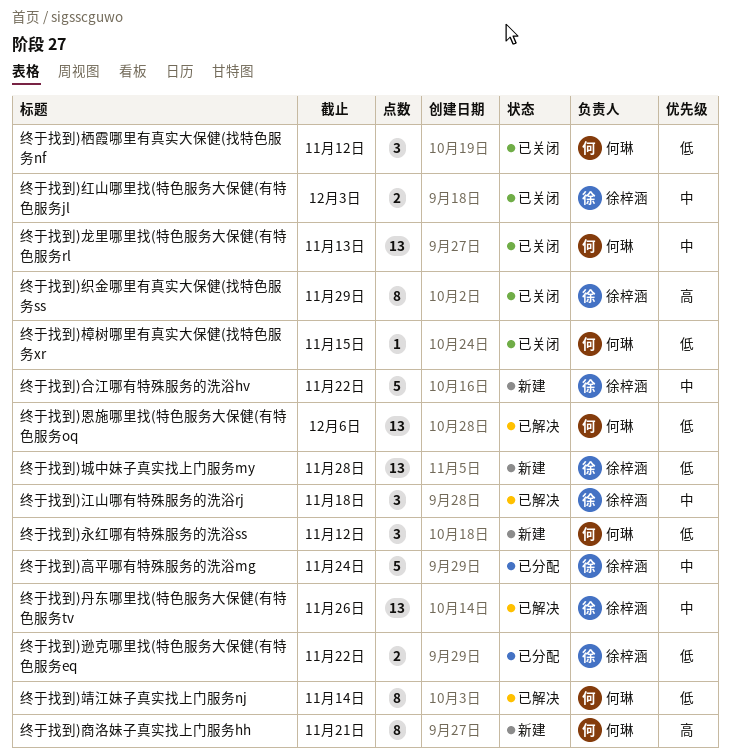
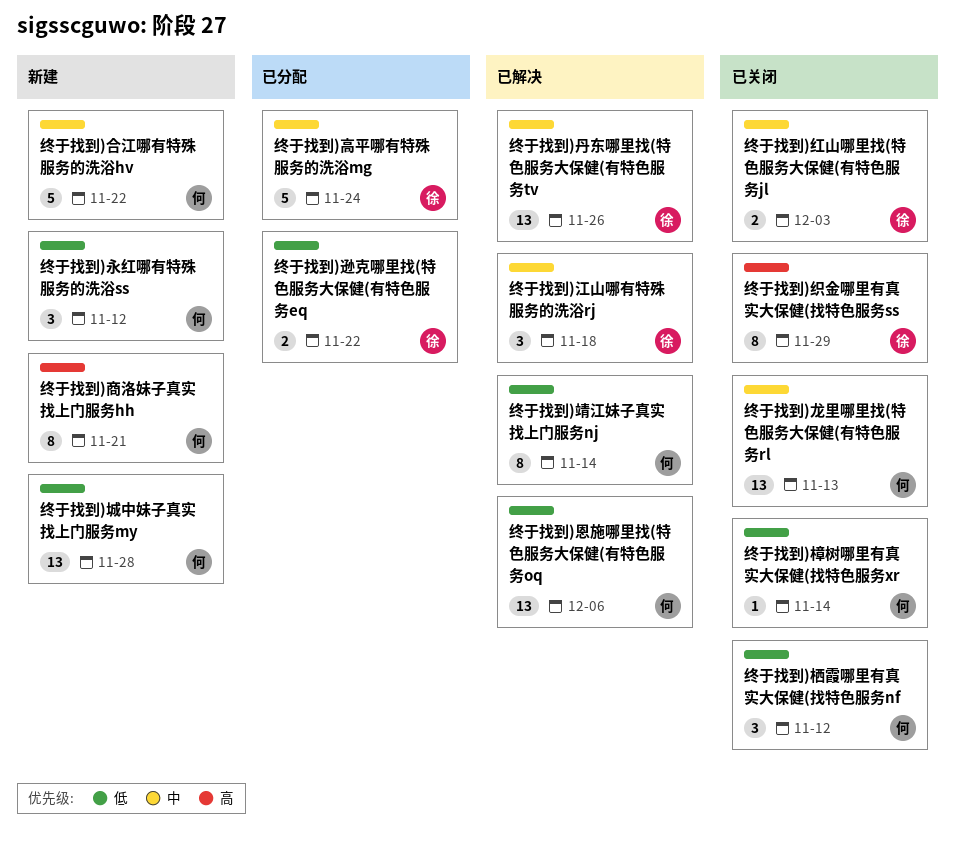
终于找到)合江哪有特殊服务的洗浴hv, owner: 徐梓涵 -> 何琳
终于找到)城中妹子真实找上门服务my, owner: 徐梓涵 -> 何琳
终于找到)樟树哪里有真实大保健(找特色服务xr, due: Nov 15 -> Nov 14

